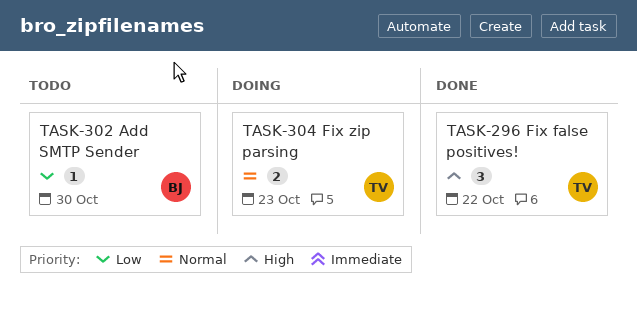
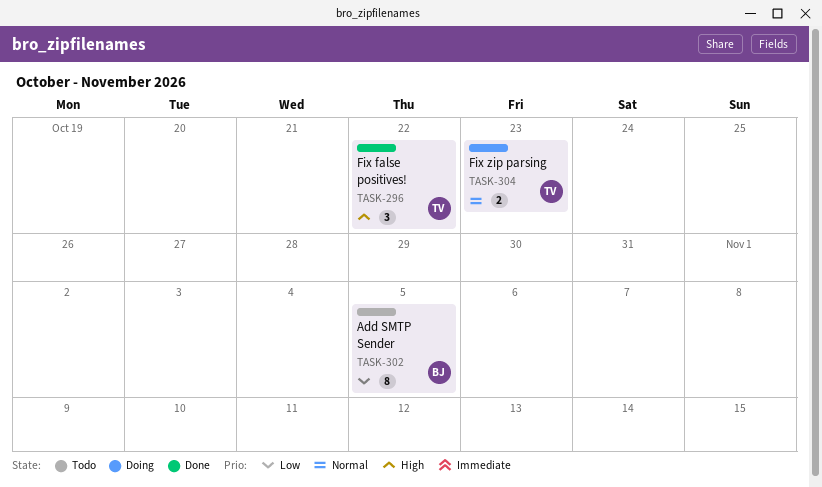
TASK-302, estimate: 1 -> 8
TASK-302, due: Oct 30 -> Nov 5

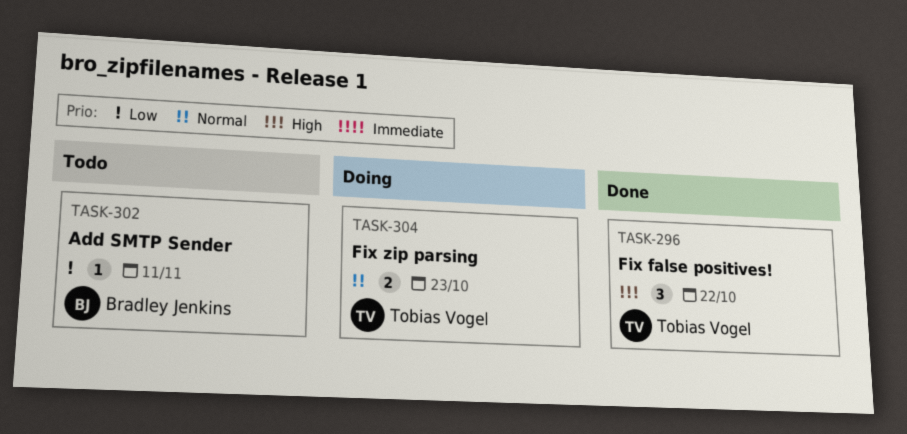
TASK-302, estimate: 8 -> 1
TASK-302, due: Nov 5 -> Nov 11

